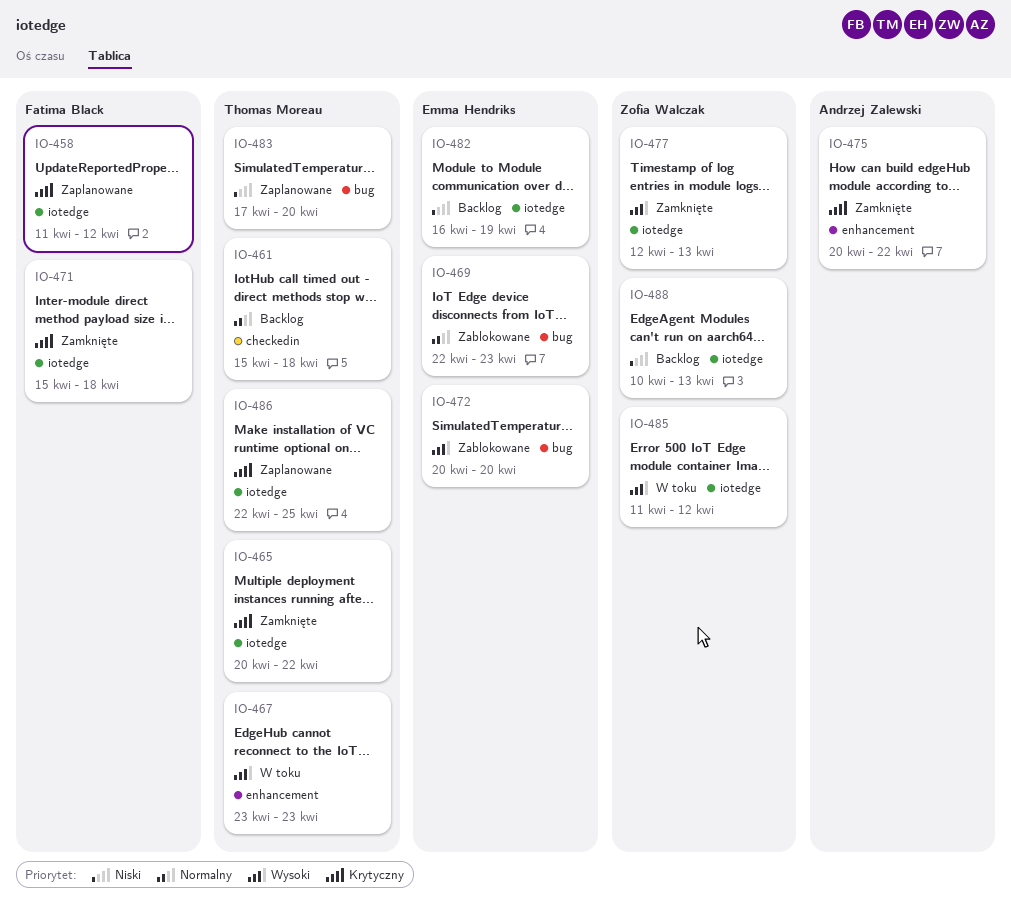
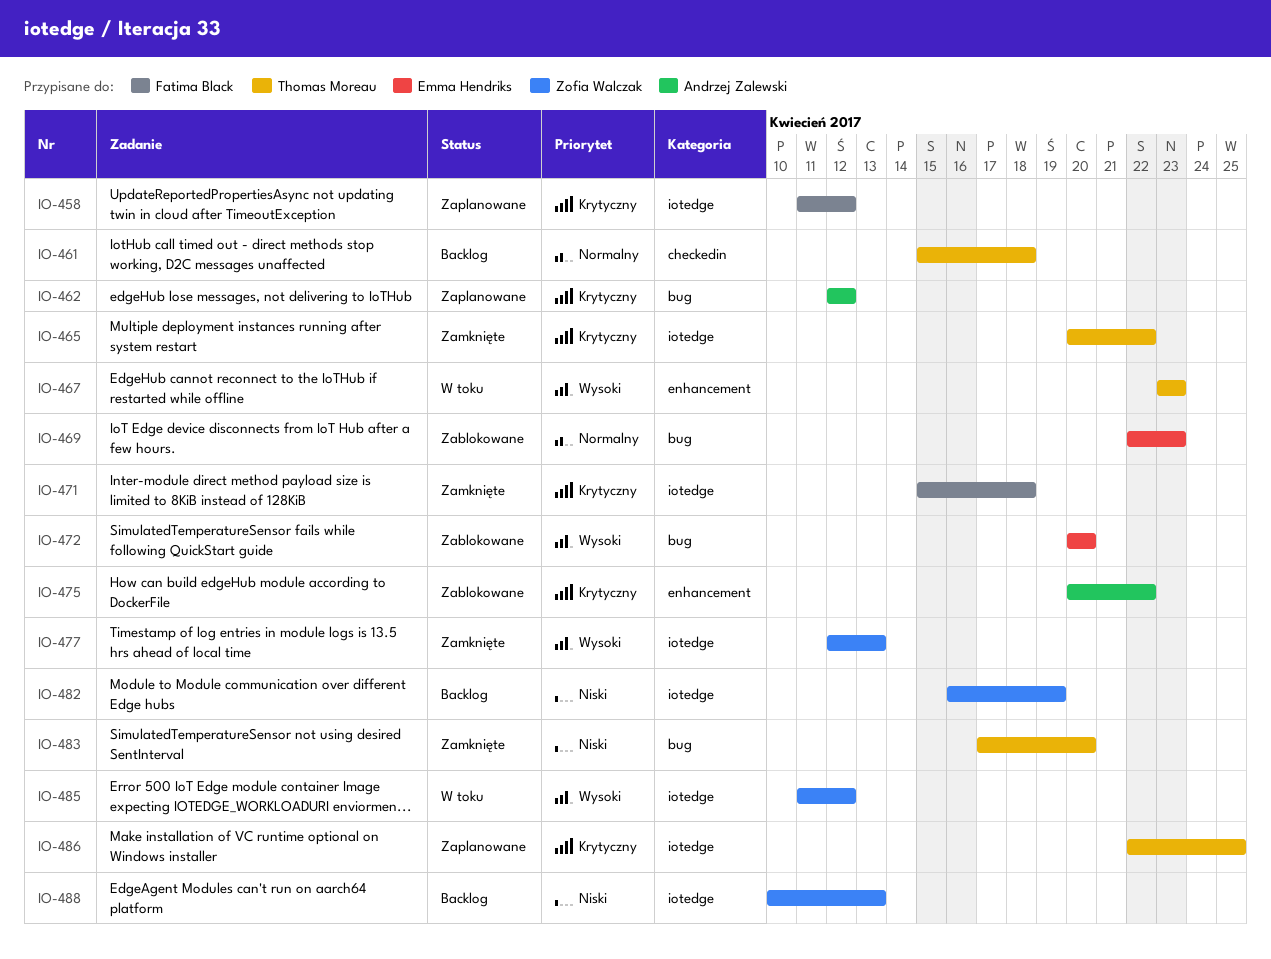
IO-462: none -> present
IO-475, status: Zamknięte -> Zablokowane
IO-482, owner: Emma Hendriks -> Zofia Walczak
IO-483, status: Zaplanowane -> Zamknięte

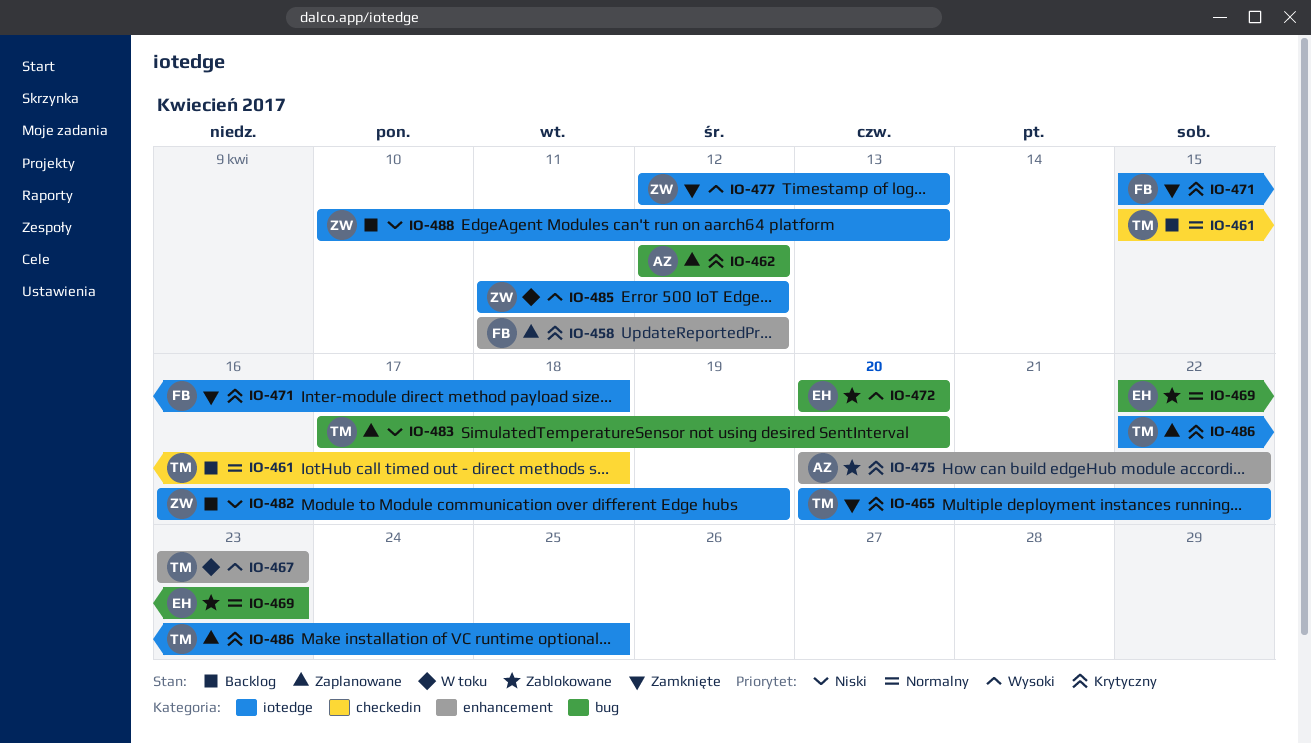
IO-458, label: iotedge -> enhancement
IO-483, status: Zamknięte -> Zaplanowane

